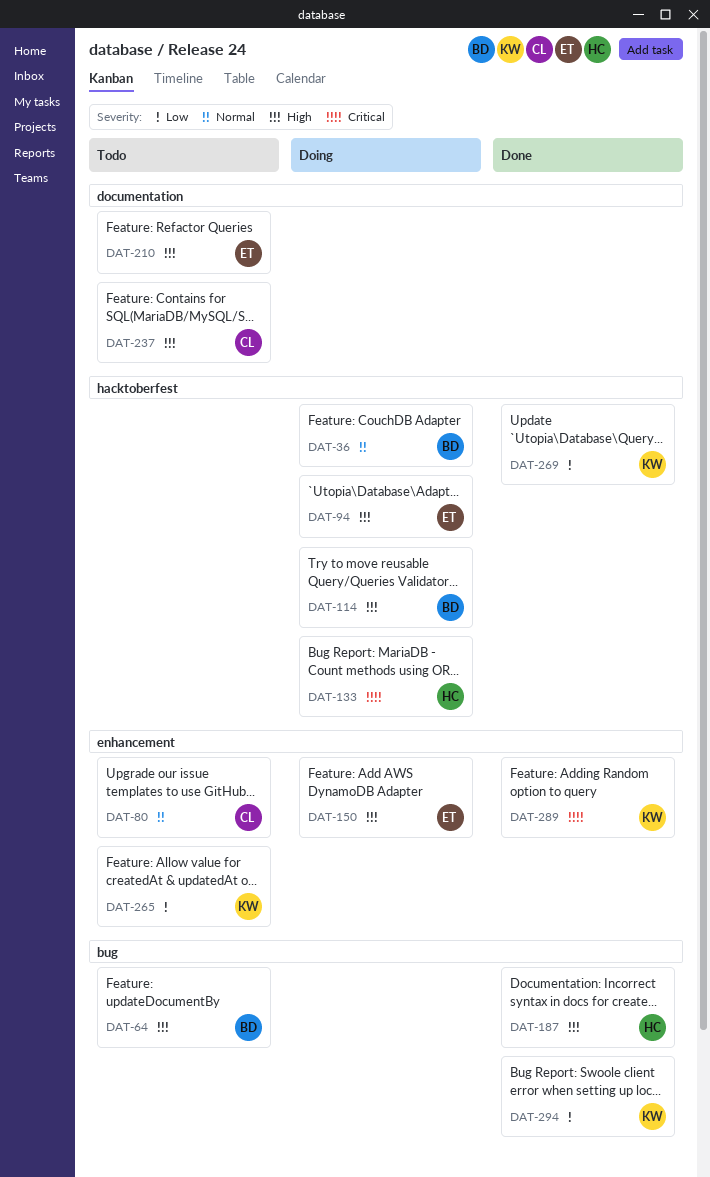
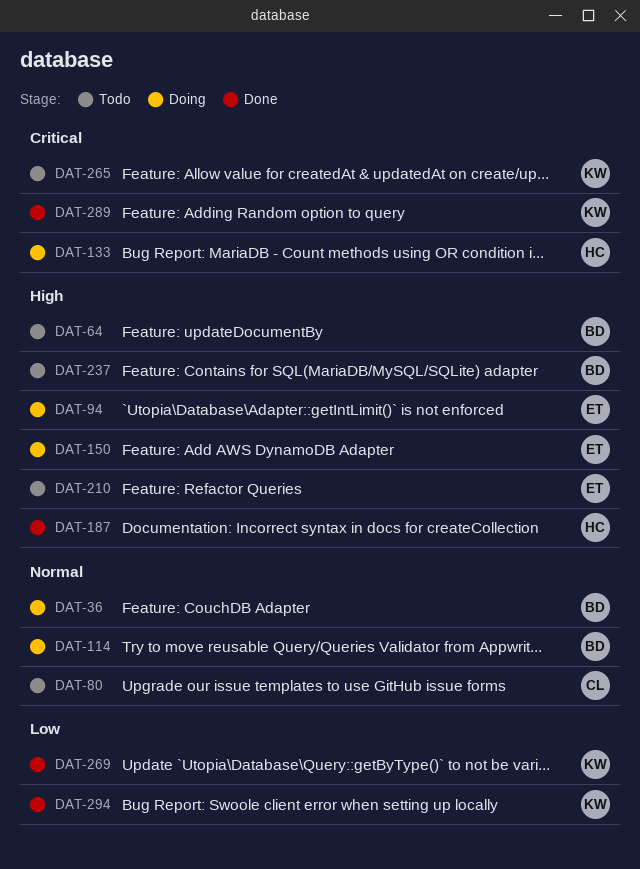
DAT-114, priority: High -> Normal
DAT-237, owner: CL -> BD
DAT-265, priority: Low -> Critical

